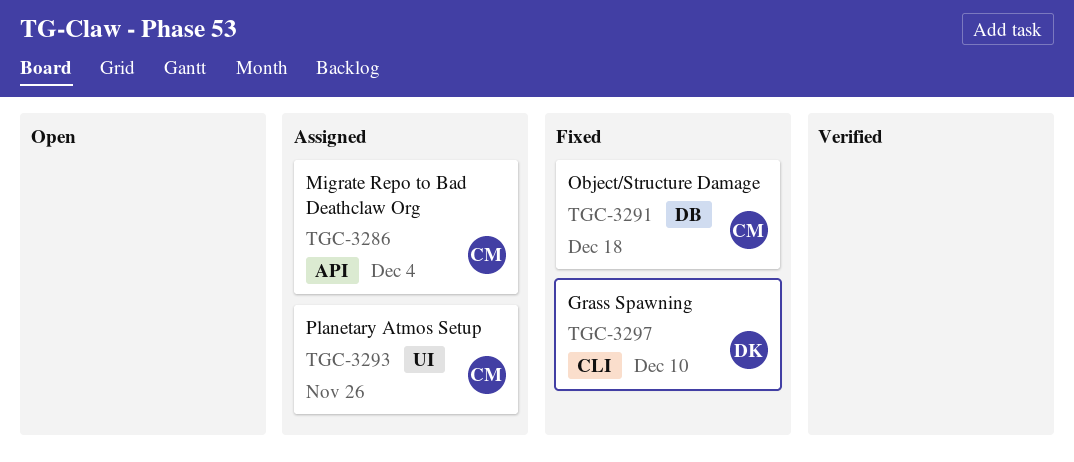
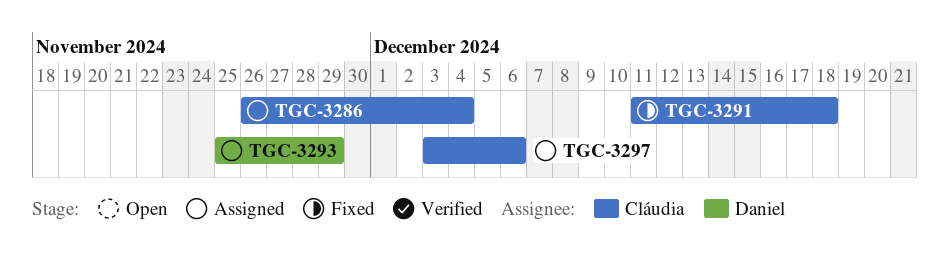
TGC-3293, owner: Cláudia -> Daniel
TGC-3293, due: Nov 26 -> Nov 29
TGC-3297, status: Fixed -> Assigned
TGC-3297, owner: Daniel -> Cláudia
TGC-3297, due: Dec 10 -> Dec 6

